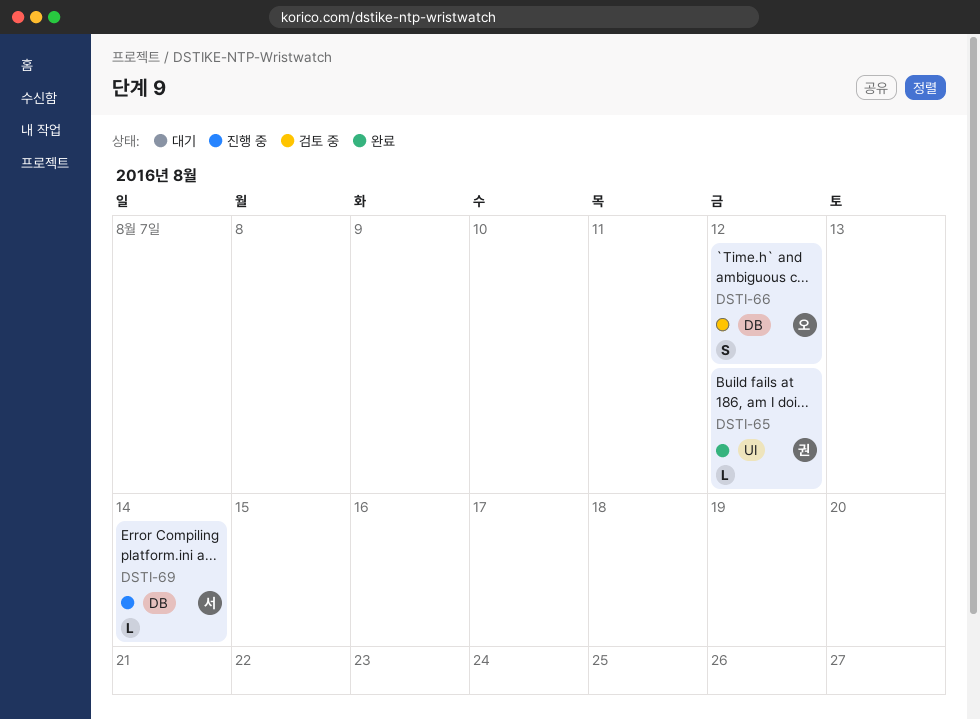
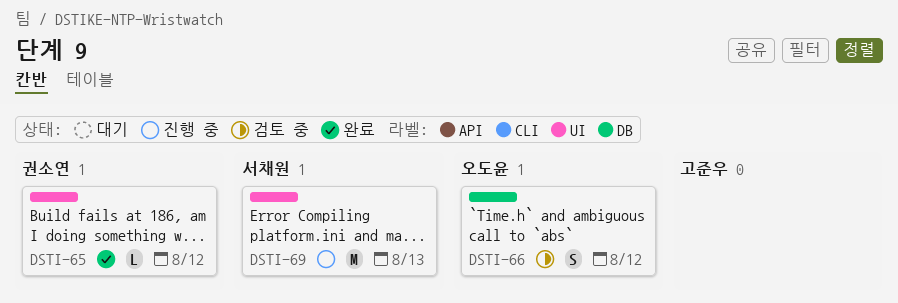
DSTI-69, label: DB -> UI
DSTI-69, estimate: L -> M
DSTI-69, due: Aug 14 -> Aug 13

